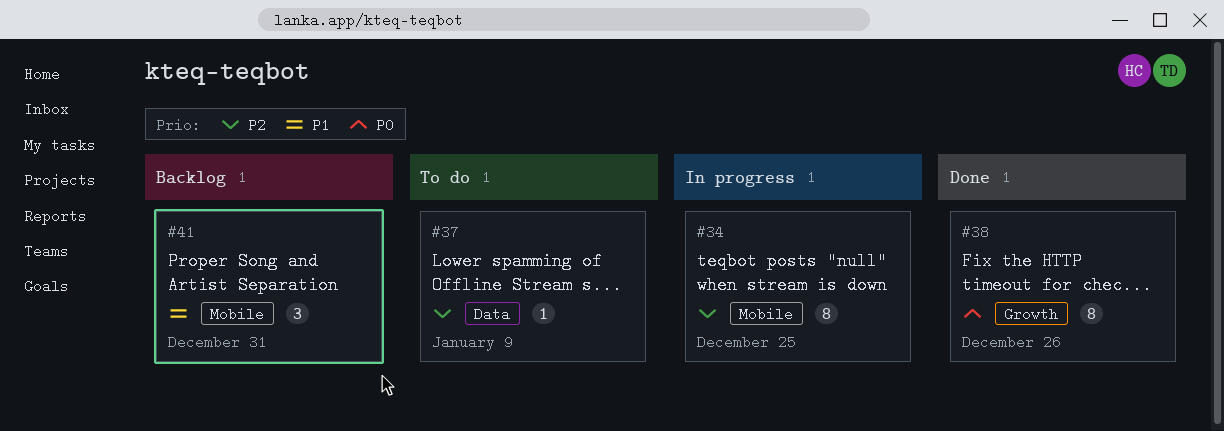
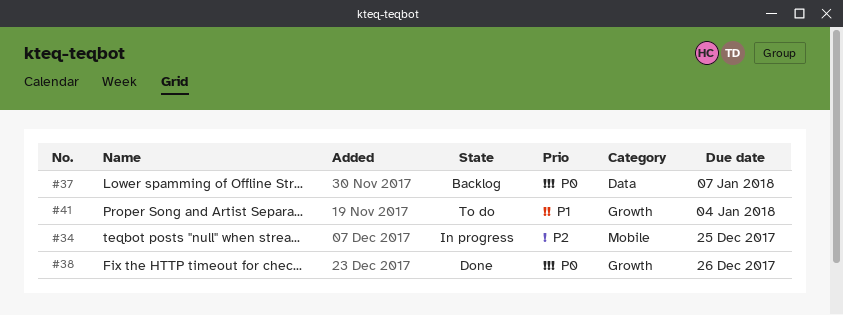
#37, status: To do -> Backlog
#37, priority: P2 -> P0
#37, due: Jan 9 -> Jan 7
#41, status: Backlog -> To do
#41, label: Mobile -> Growth
#41, due: Dec 31 -> Jan 4

